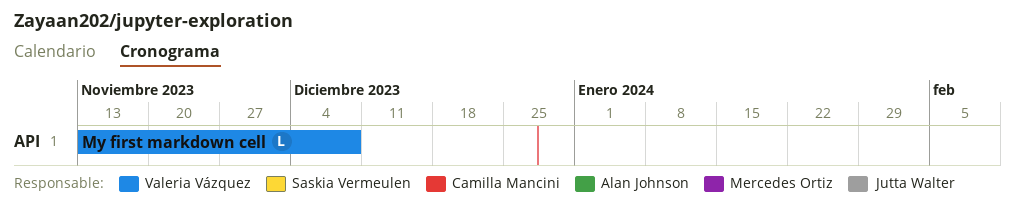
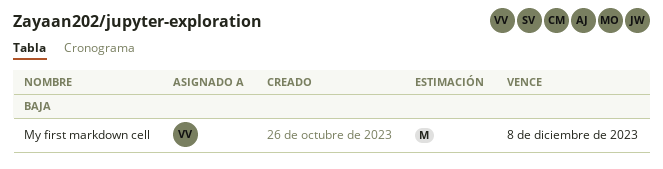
My first markdown cell, estimate: L -> M

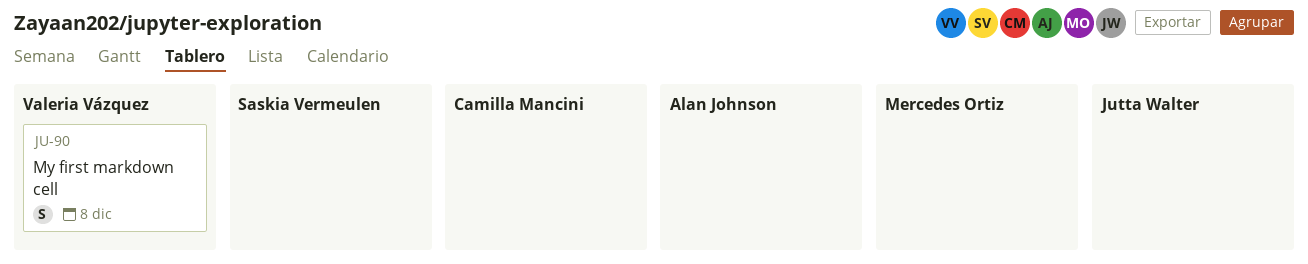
My first markdown cell, estimate: M -> S

